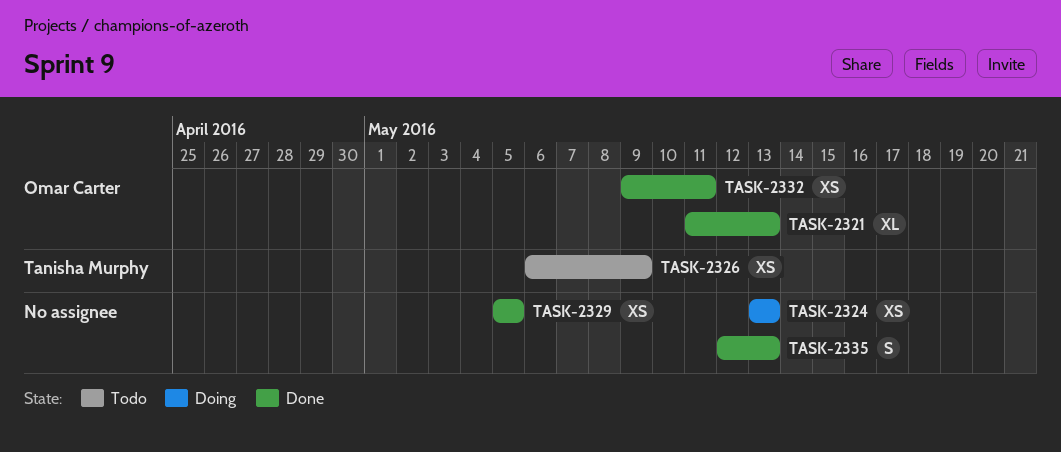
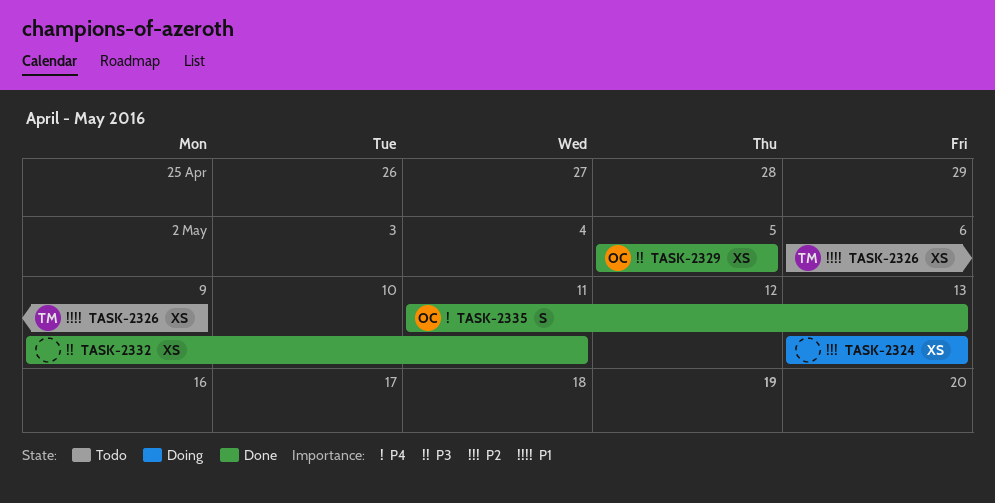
TASK-2321: present -> none
TASK-2329, owner: none -> Omar Carter
TASK-2332, owner: Omar Carter -> none
TASK-2335, owner: none -> Omar Carter
TASK-2335, start: May 12 -> May 11

